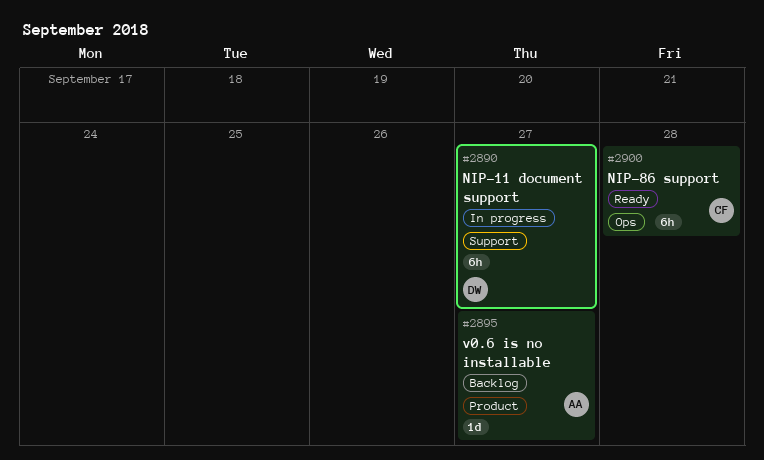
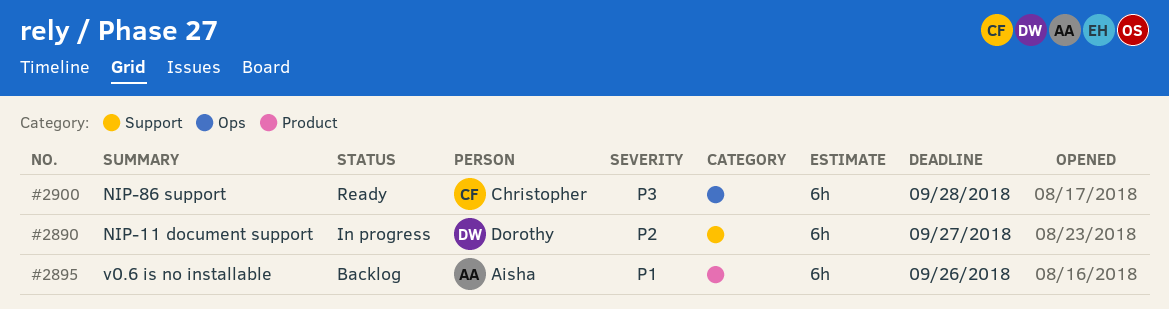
#2895, estimate: 1d -> 6h
#2895, due: Sep 27 -> Sep 26

